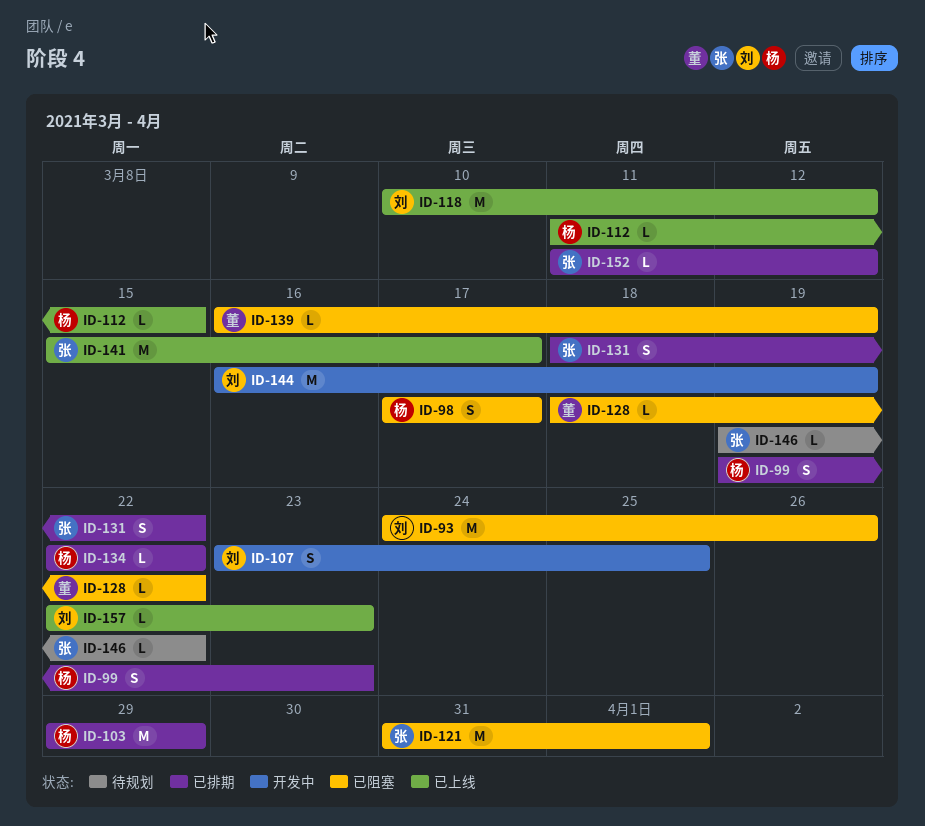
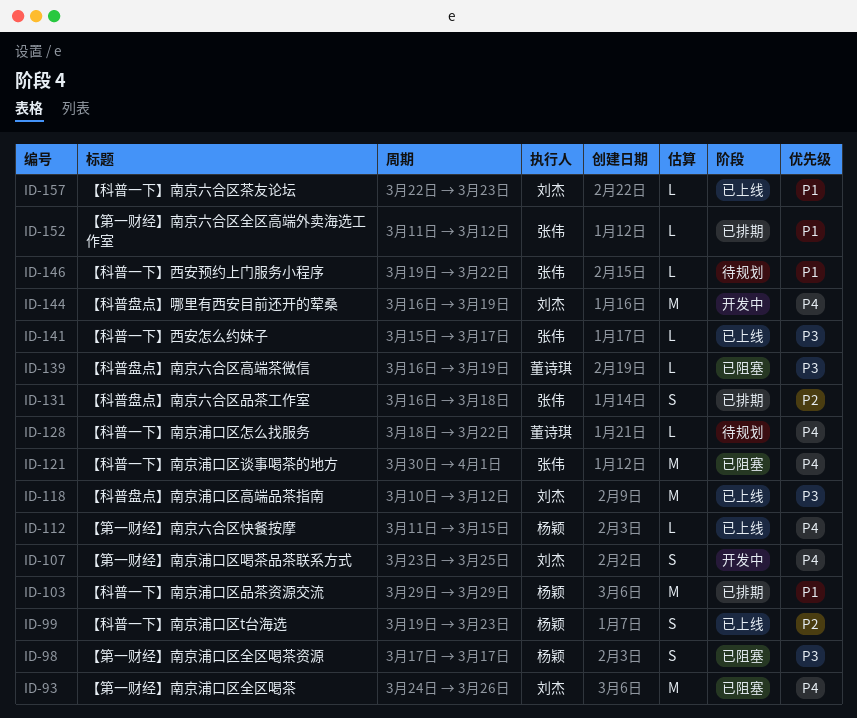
ID-99, status: 已排期 -> 已上线
ID-121, start: Mar 31 -> Mar 30
ID-128, status: 已阻塞 -> 待规划
ID-131, start: Mar 18 -> Mar 16
ID-131, due: Mar 22 -> Mar 18
ID-134: present -> none
ID-141, estimate: M -> L

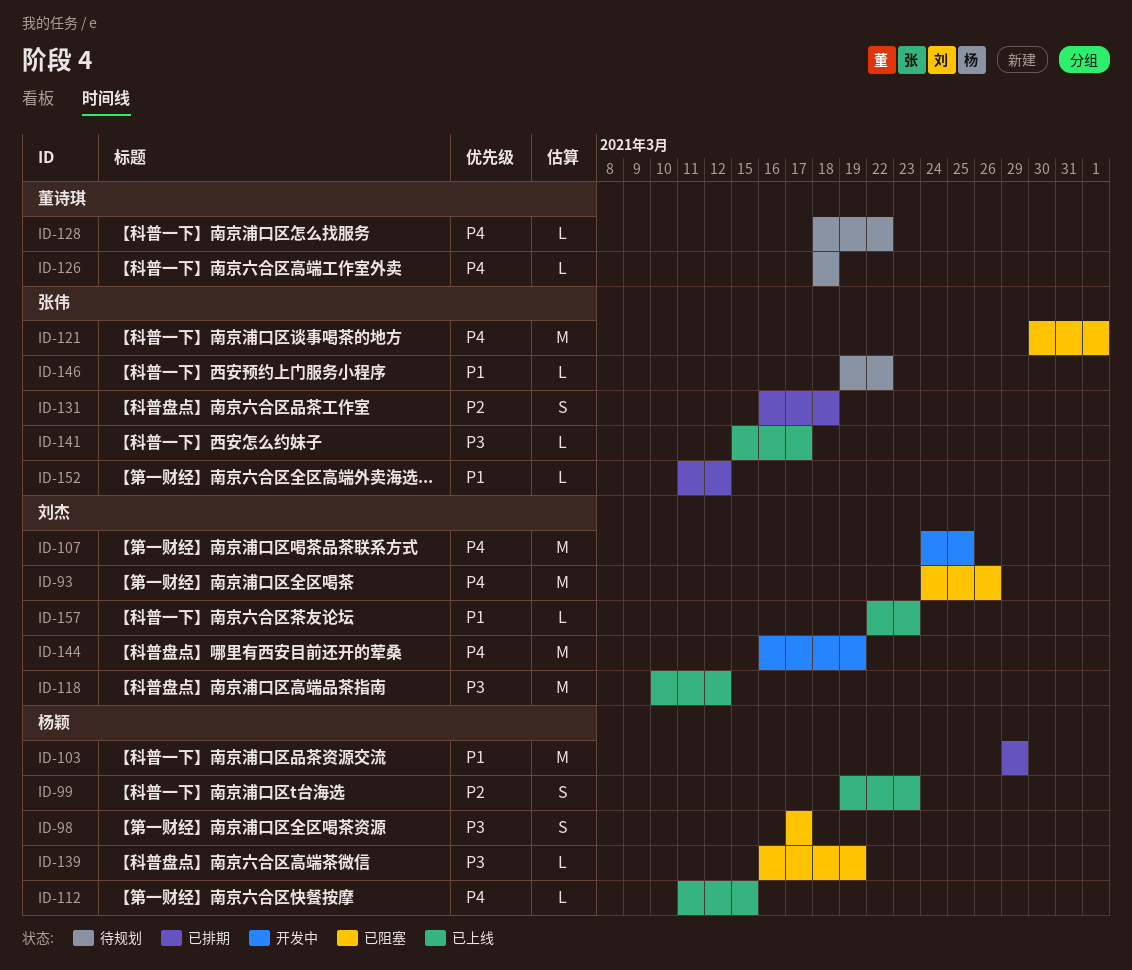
ID-107, estimate: S -> M
ID-107, start: Mar 23 -> Mar 24
ID-126: none -> present
ID-139, owner: 董诗琪 -> 杨颖

